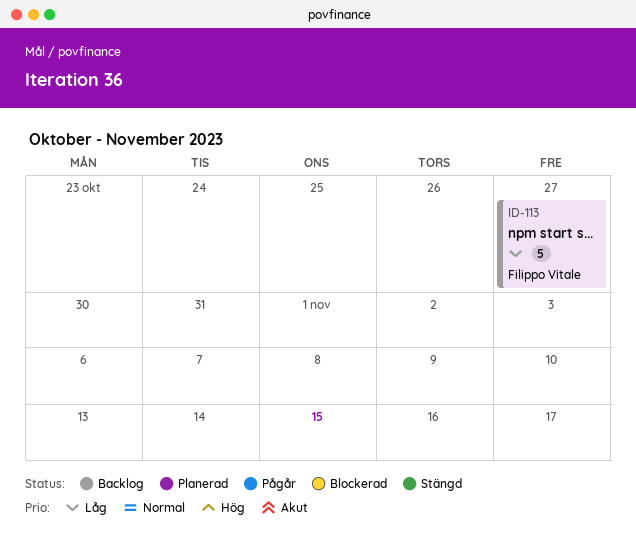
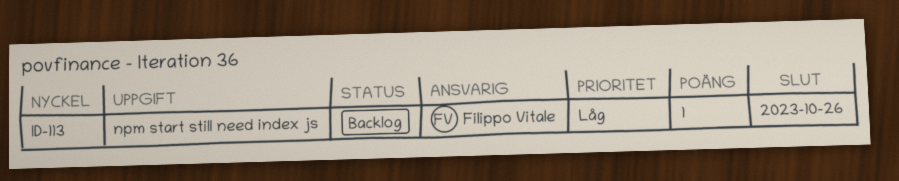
ID-113, estimate: 5 -> 1
ID-113, due: Oct 27 -> Oct 26

